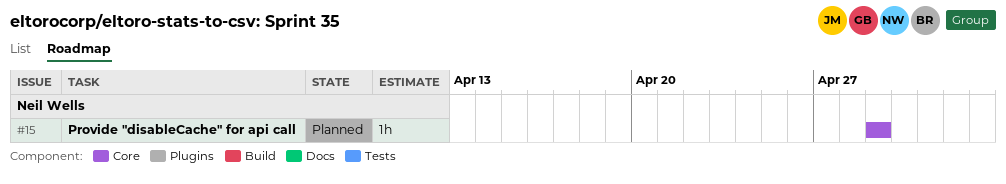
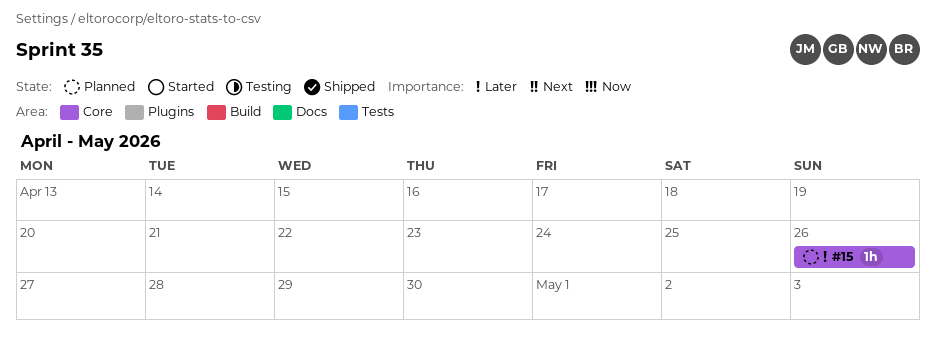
#15, start: Apr 29 -> Apr 26
#15, due: Apr 29 -> Apr 26

